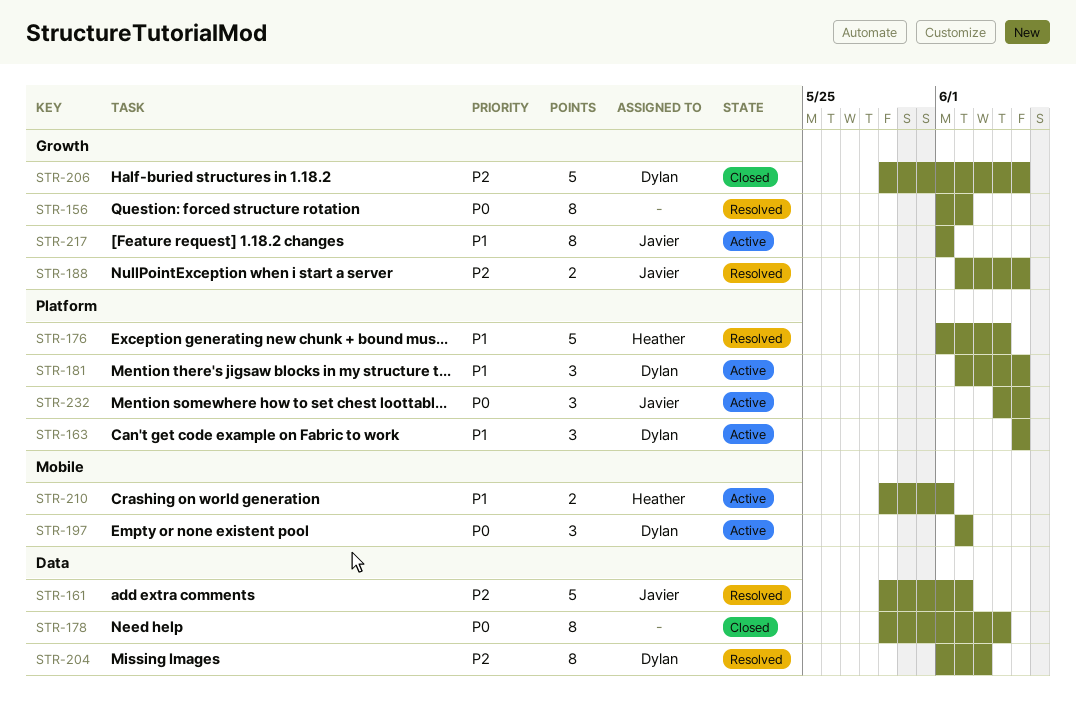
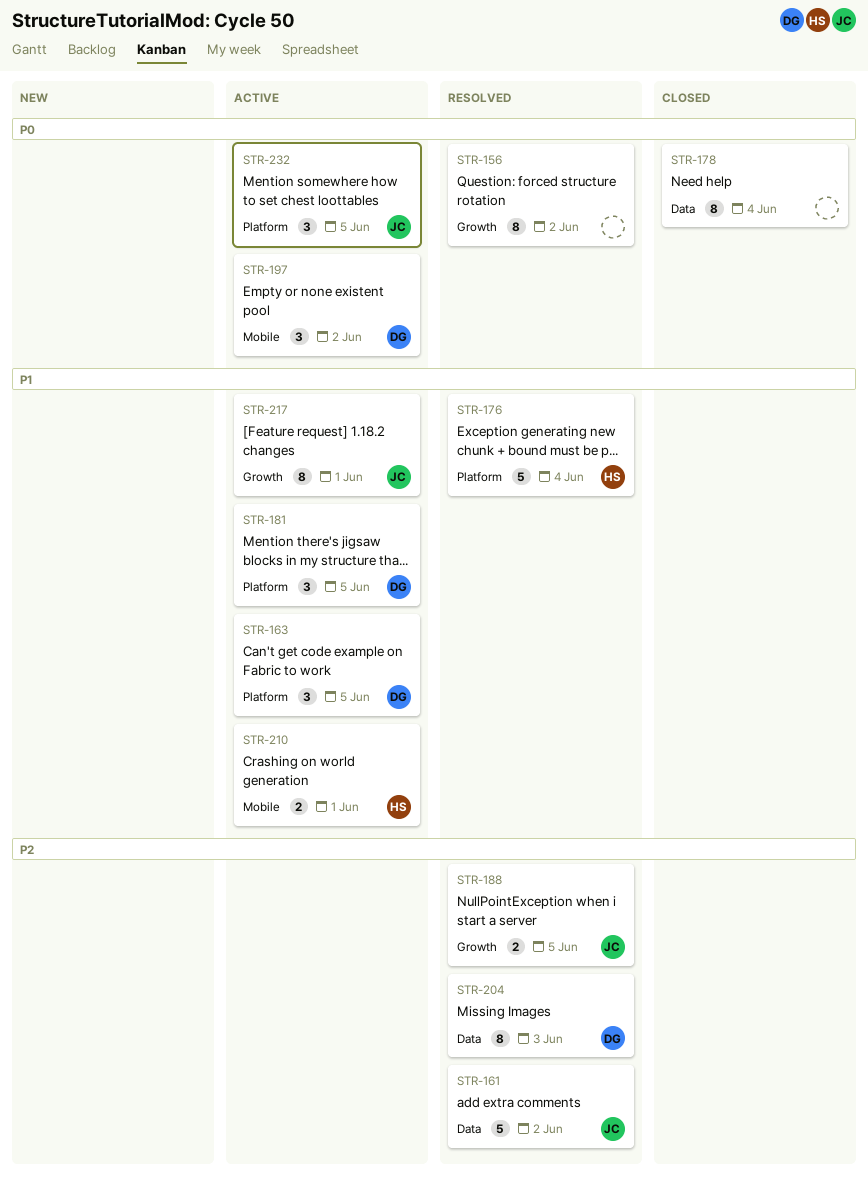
STR-206: present -> none

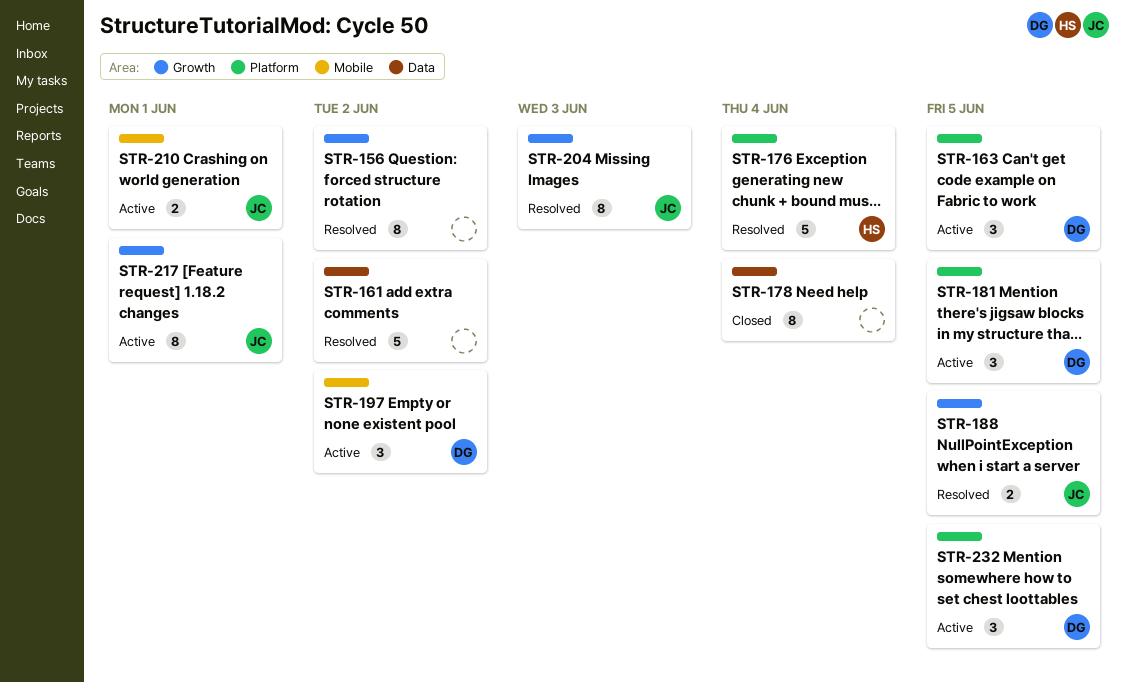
STR-161, owner: JC -> none
STR-204, owner: DG -> JC
STR-204, label: Data -> Growth
STR-210, owner: HS -> JC
STR-232, owner: JC -> DG

